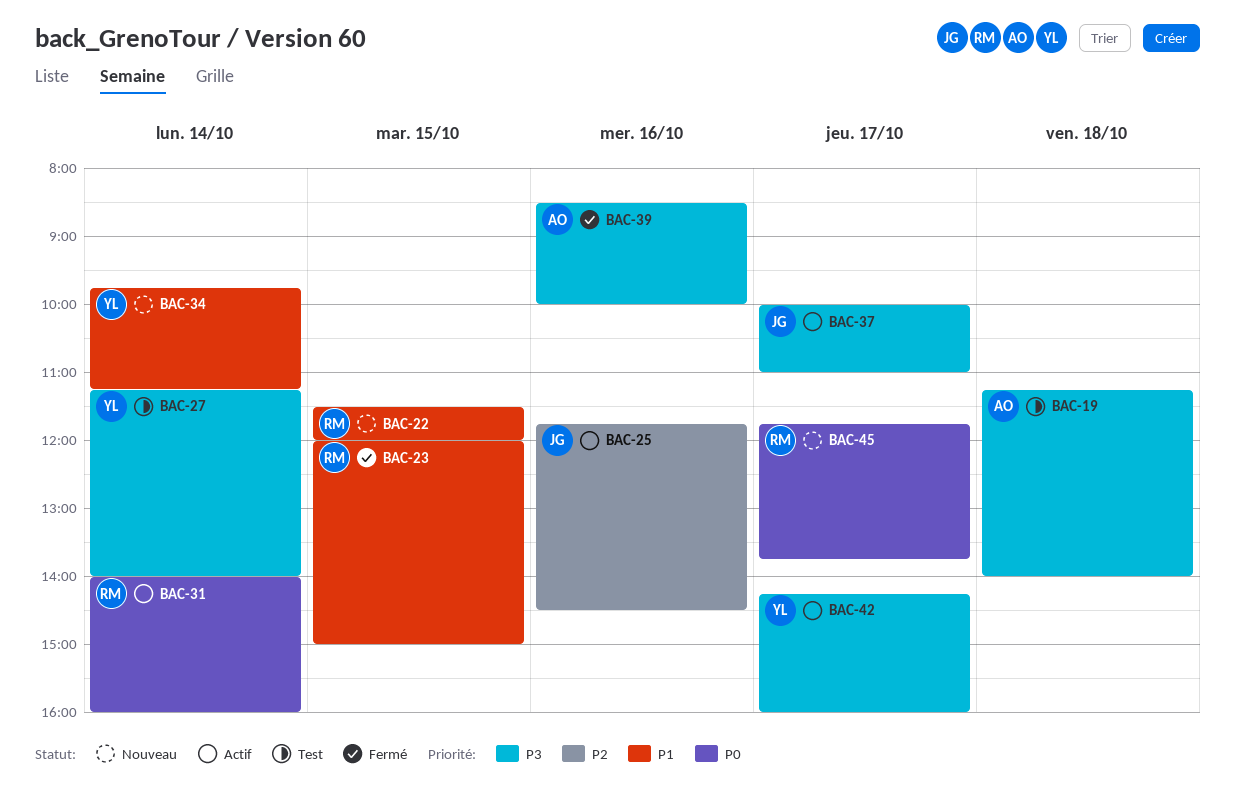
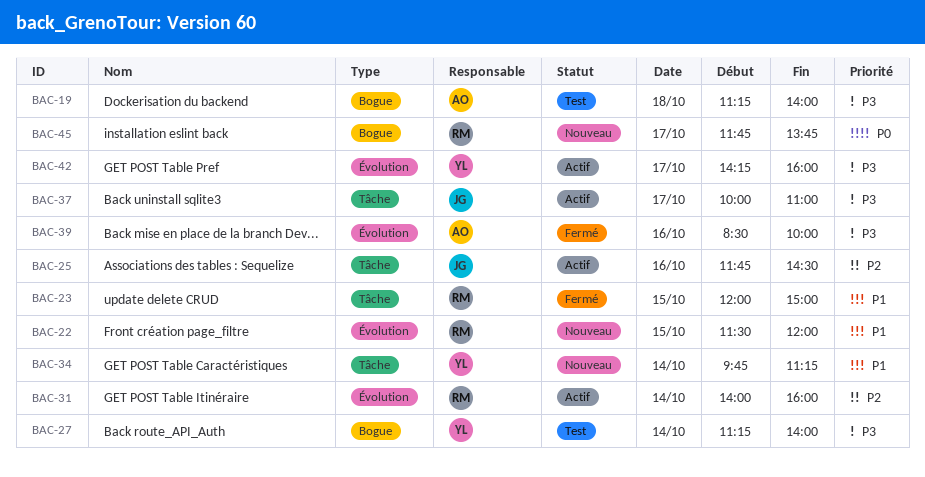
BAC-31, priority: P0 -> P2

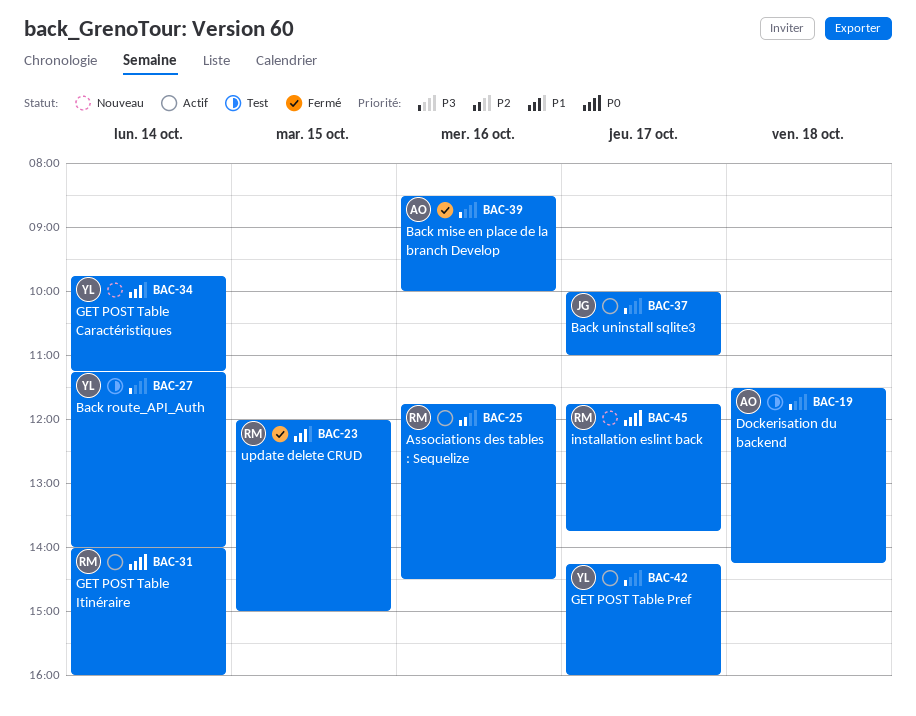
BAC-19, begins: 11:15 -> 11:30
BAC-19, ends: 14:00 -> 14:15
BAC-22: present -> none
BAC-25, owner: JG -> RM
BAC-31, priority: P2 -> P0

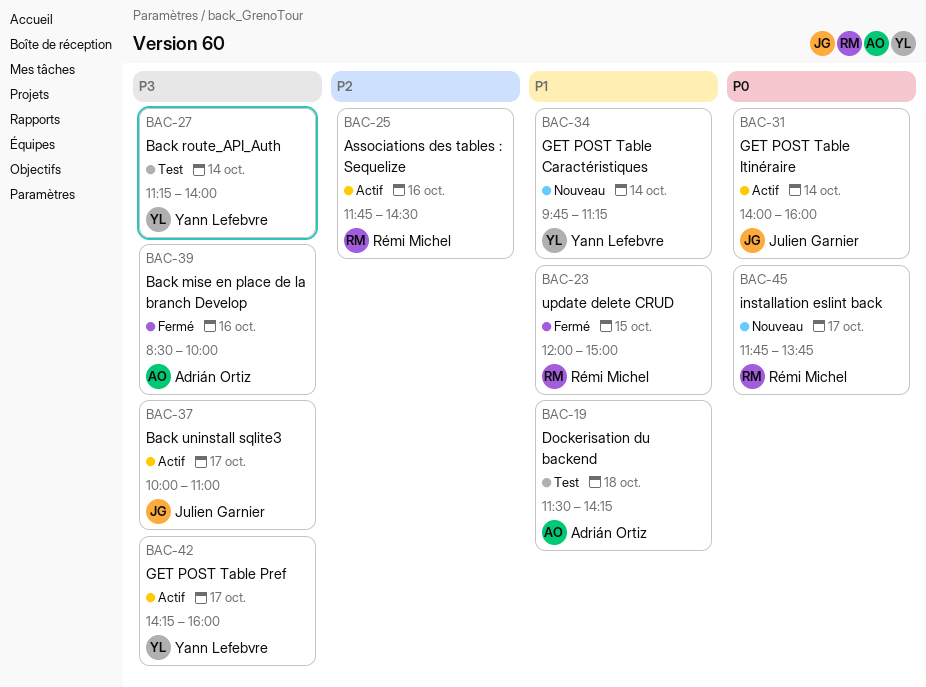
BAC-19, priority: P3 -> P1
BAC-31, owner: Rémi Michel -> Julien Garnier

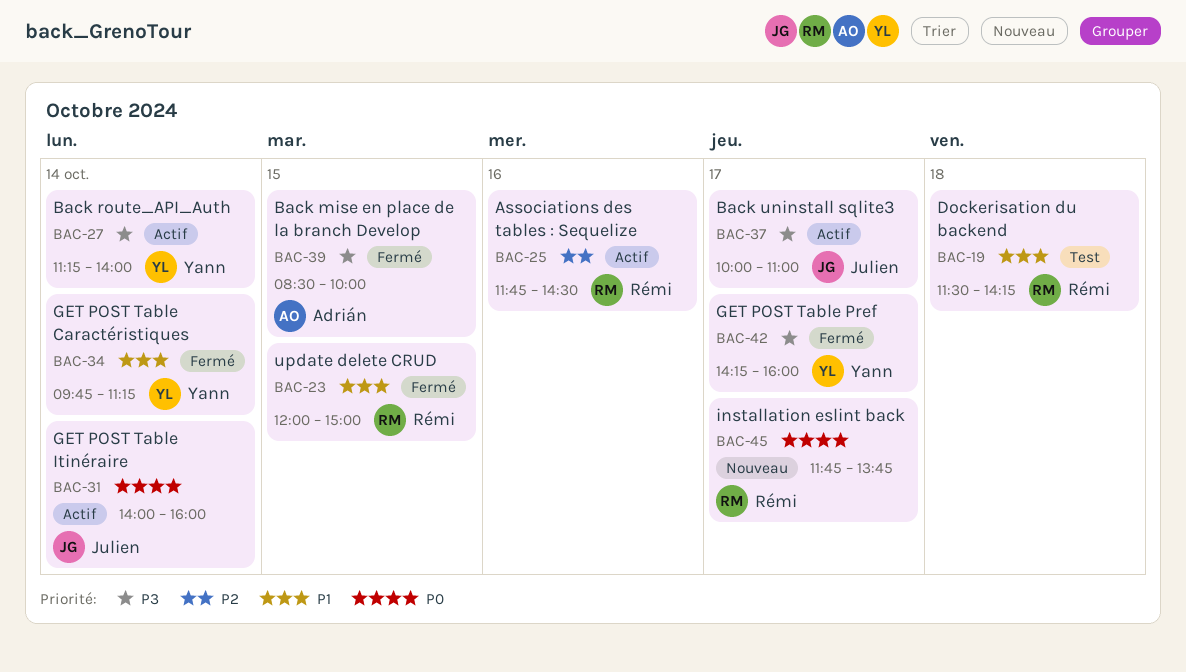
BAC-19, owner: Adrián Ortiz -> Rémi Michel
BAC-27, status: Test -> Actif
BAC-34, status: Nouveau -> Fermé
BAC-39, day: Oct 16 -> Oct 15
BAC-42, status: Actif -> Fermé

